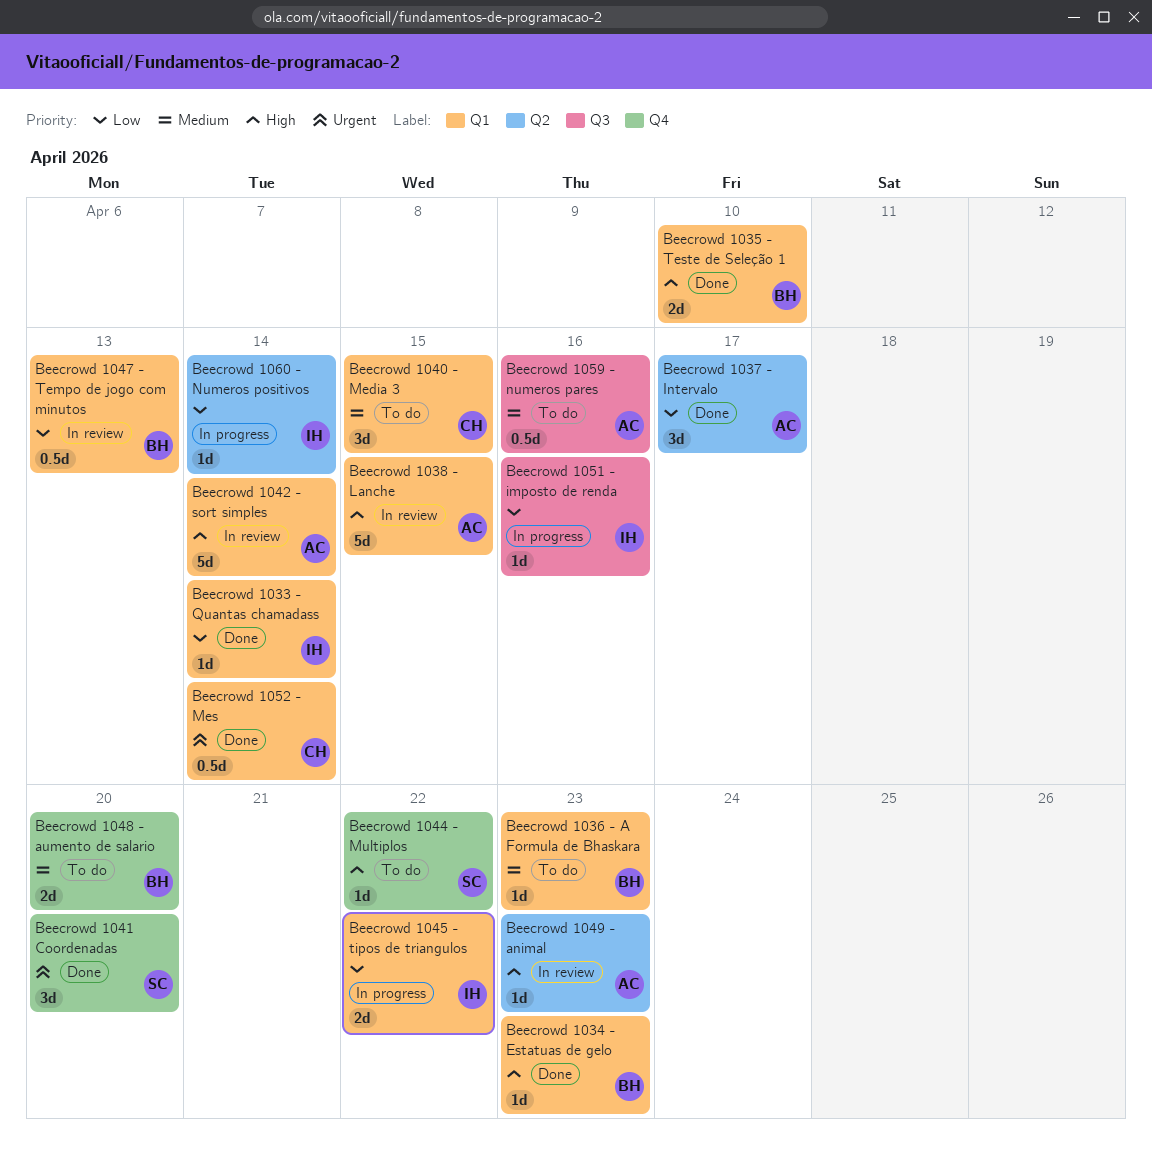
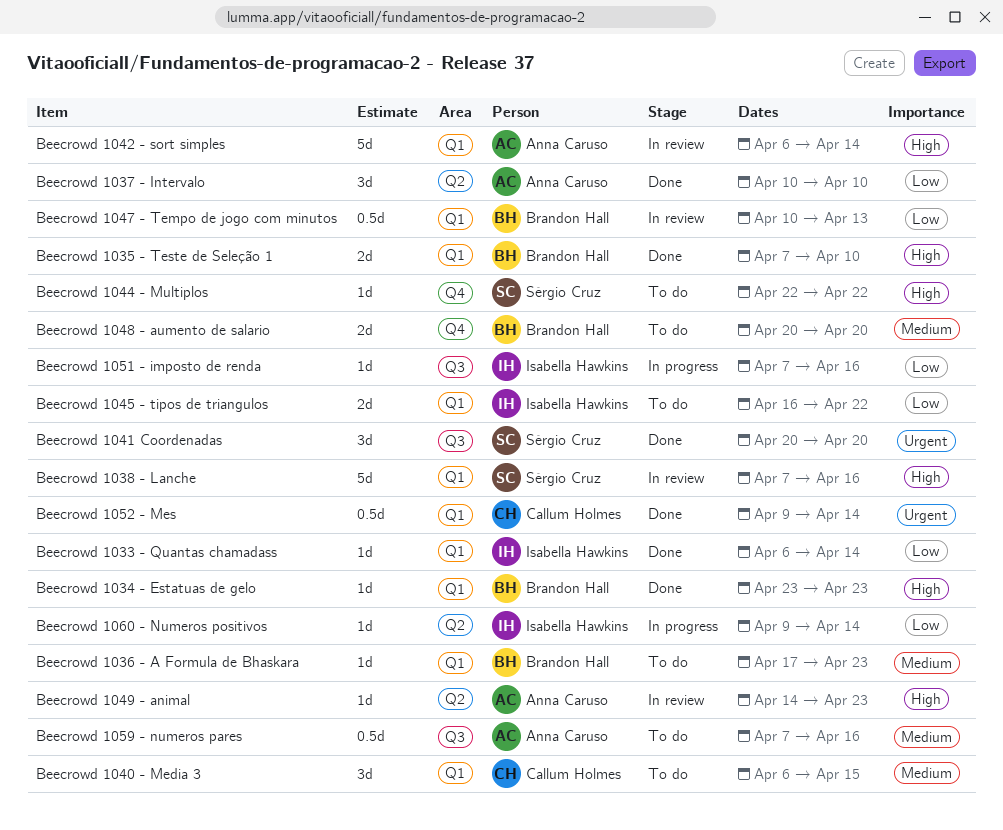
Beecrowd 1037 - Intervalo, due: Apr 17 -> Apr 10
Beecrowd 1038 - Lanche, owner: Anna Caruso -> Sérgio Cruz
Beecrowd 1038 - Lanche, due: Apr 15 -> Apr 16
Beecrowd 1041 Coordenadas, label: Q4 -> Q3
Beecrowd 1045 - tipos de triangulos, status: In progress -> To do

